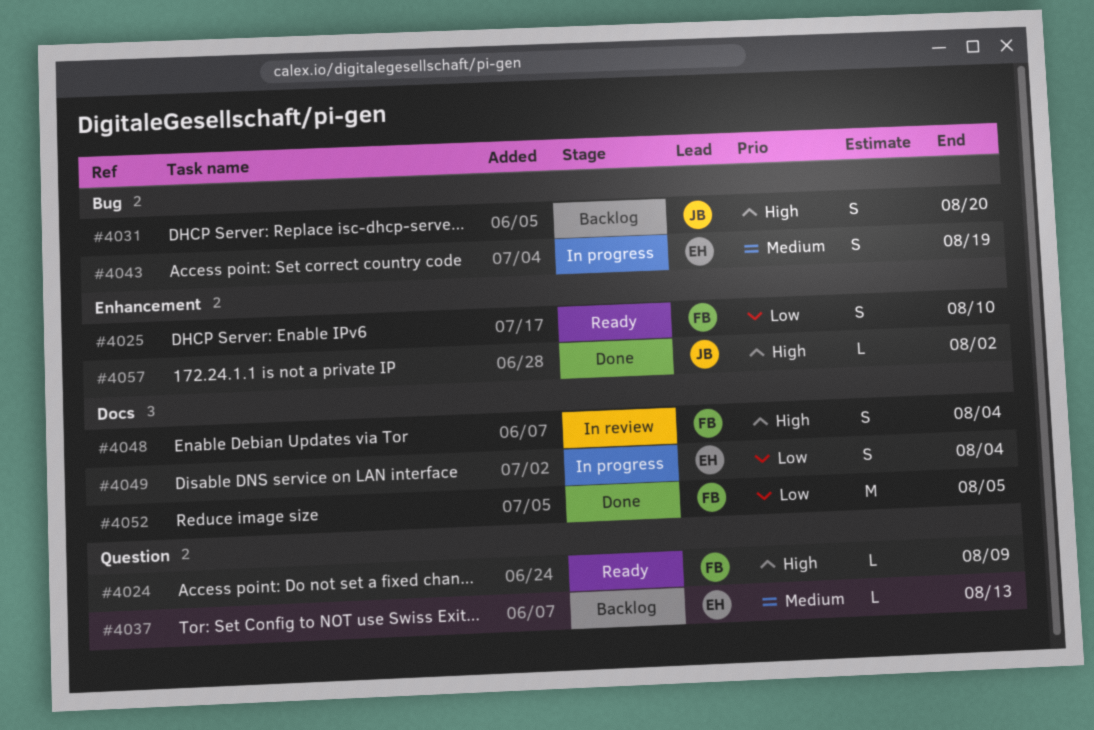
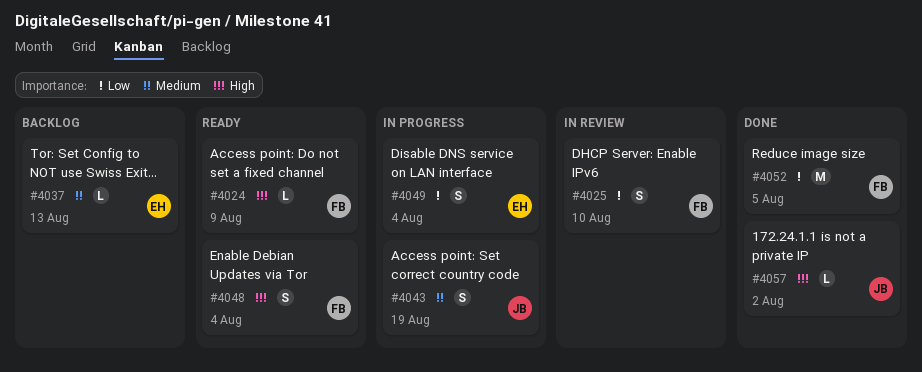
#4025, status: Ready -> In review
#4031: present -> none
#4043, owner: EH -> JB
#4048, status: In review -> Ready

